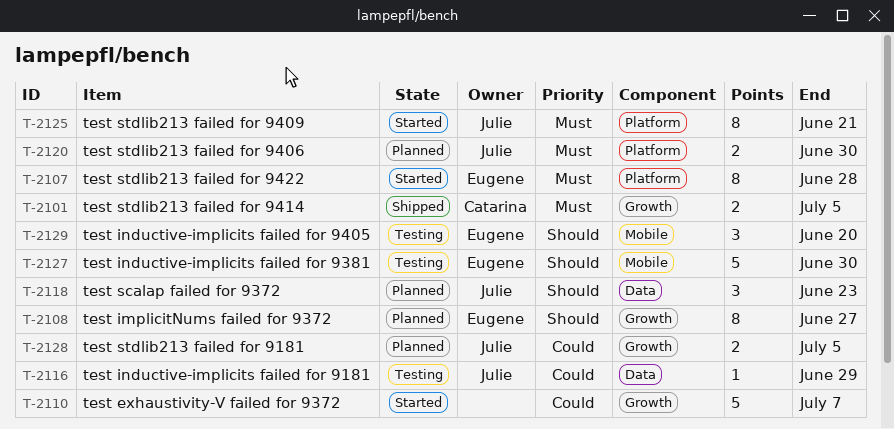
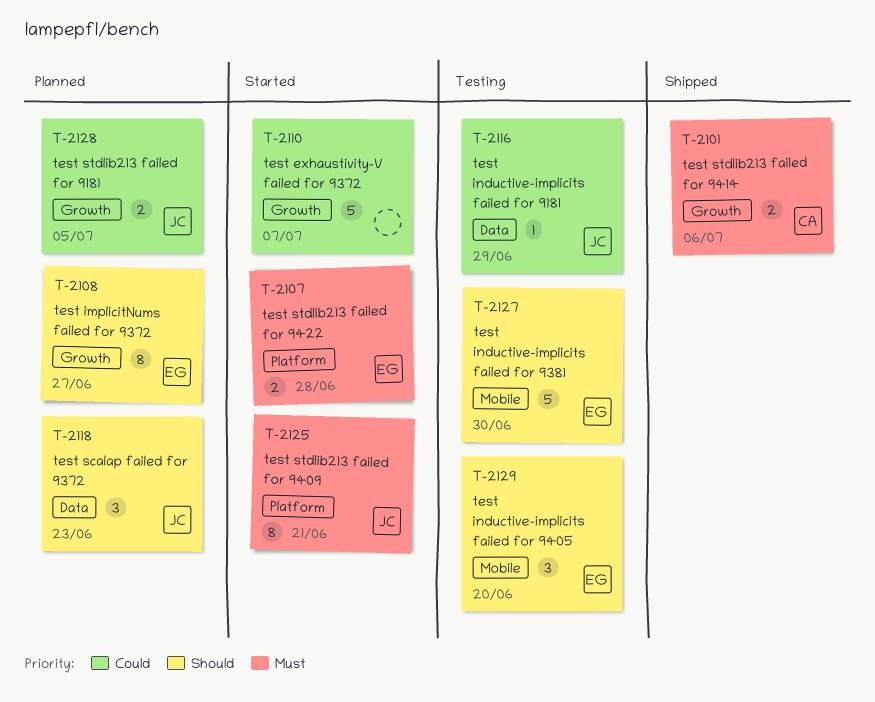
T-2101, due: Jul 5 -> Jul 6
T-2107, estimate: 8 -> 2
T-2120: present -> none

